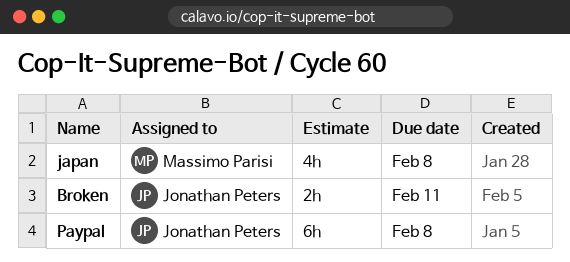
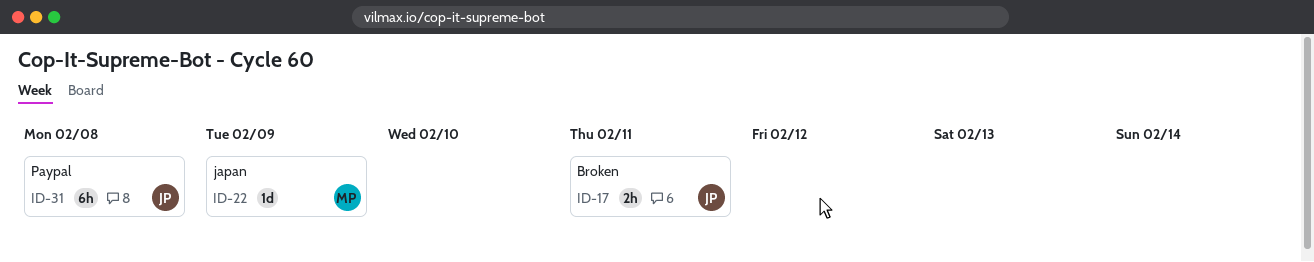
japan, estimate: 4h -> 1d
japan, due: Feb 8 -> Feb 9

